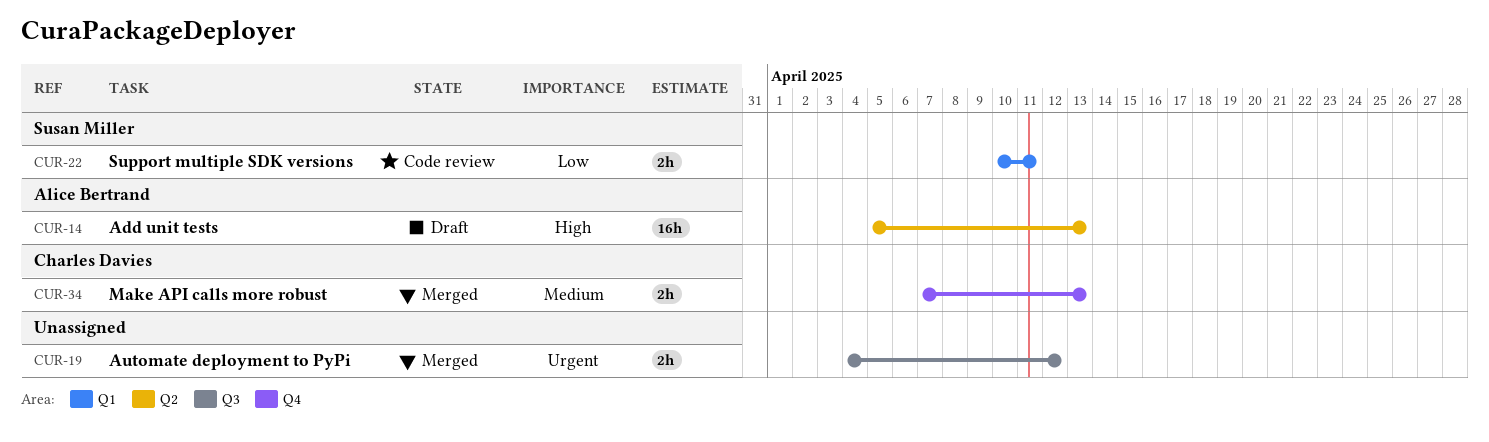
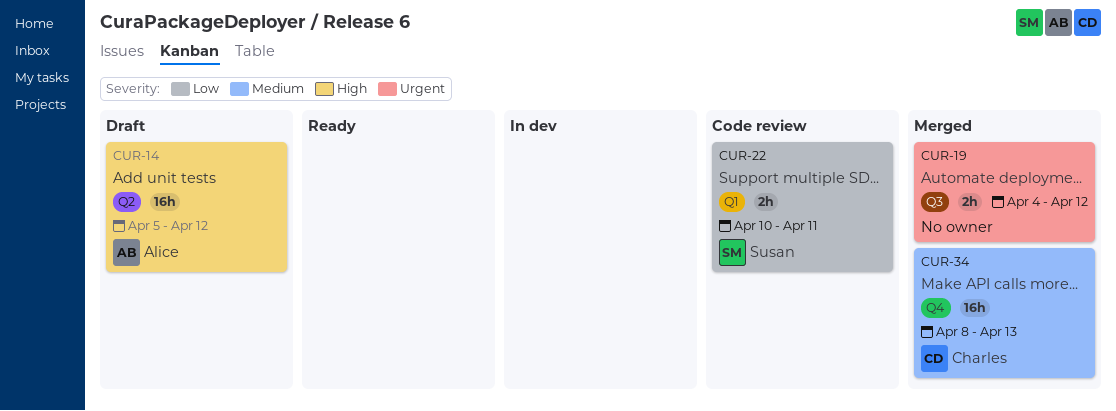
CUR-14, due: Apr 13 -> Apr 12
CUR-34, estimate: 2h -> 16h
CUR-34, start: Apr 7 -> Apr 8

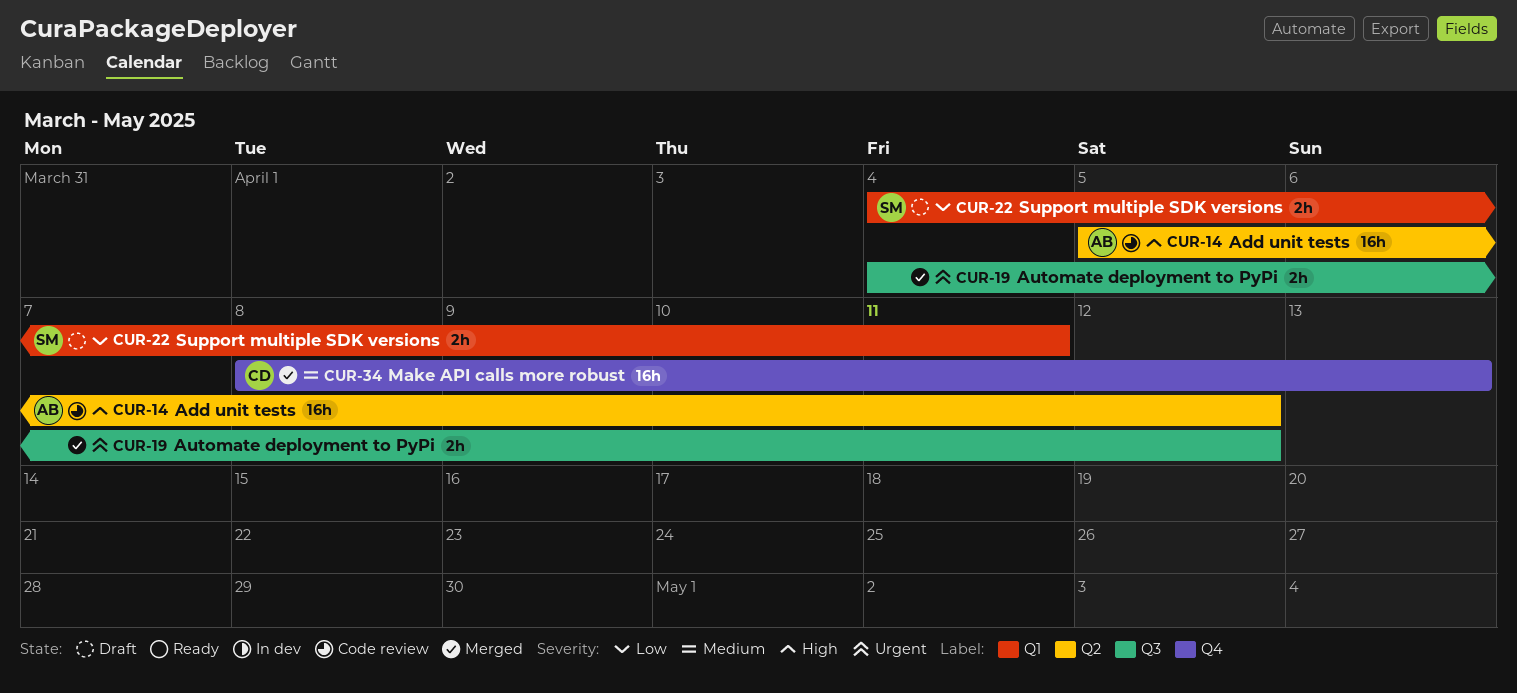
CUR-14, status: Draft -> Code review
CUR-22, status: Code review -> Draft
CUR-22, start: Apr 10 -> Apr 4

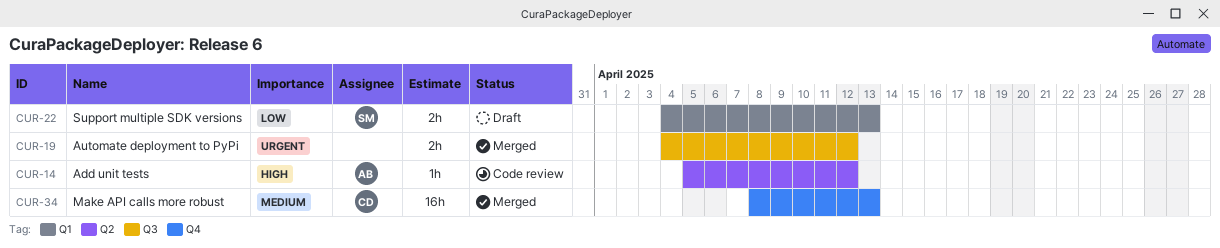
CUR-14, estimate: 16h -> 1h
CUR-22, due: Apr 11 -> Apr 13

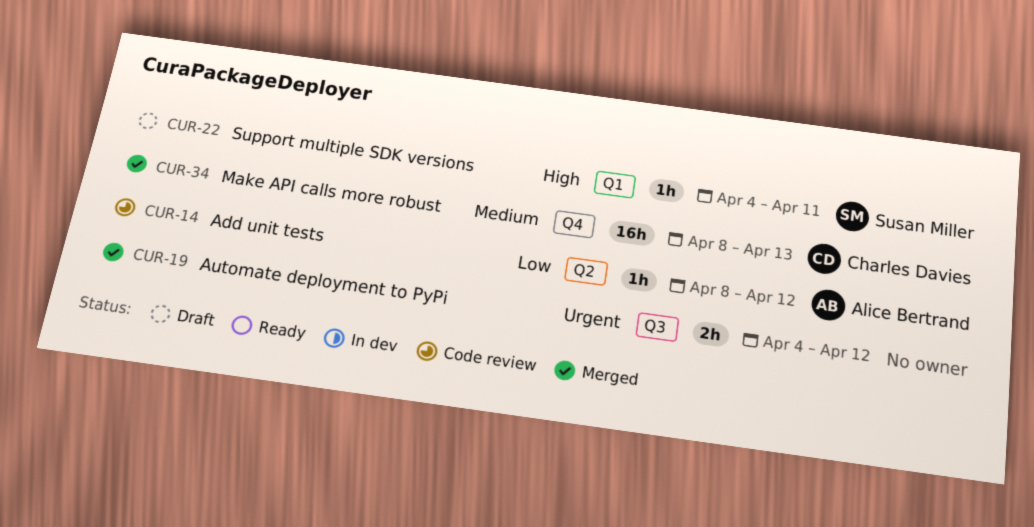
CUR-14, priority: High -> Low
CUR-14, start: Apr 5 -> Apr 8
CUR-22, priority: Low -> High
CUR-22, estimate: 2h -> 1h
CUR-22, due: Apr 13 -> Apr 11

